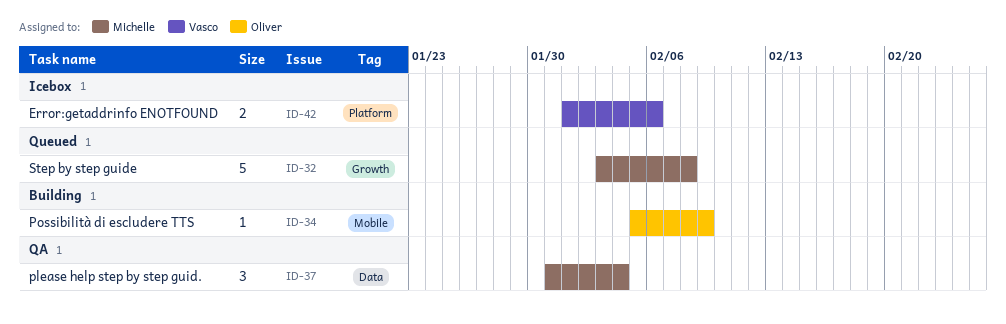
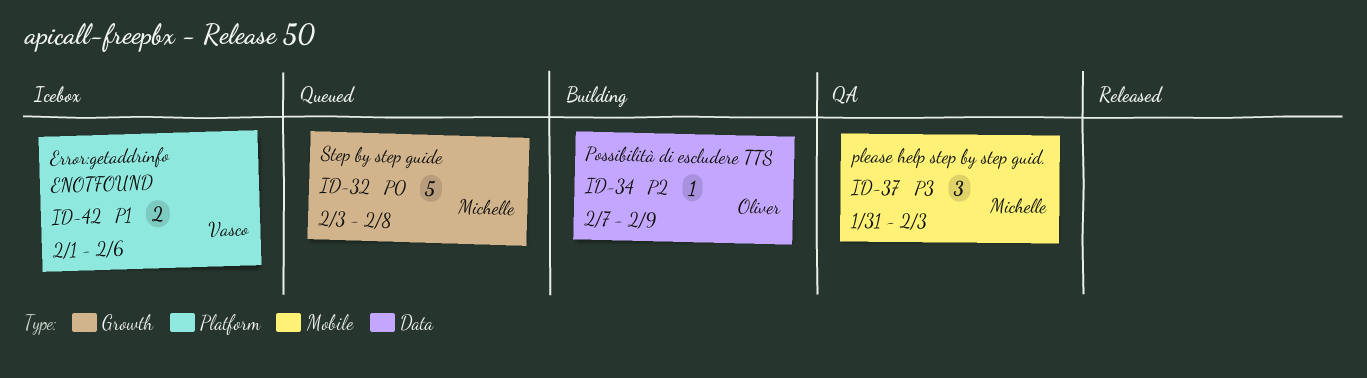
ID-34, label: Mobile -> Data
ID-34, start: Feb 5 -> Feb 7
ID-37, label: Data -> Mobile
ID-37, due: Feb 4 -> Feb 3

